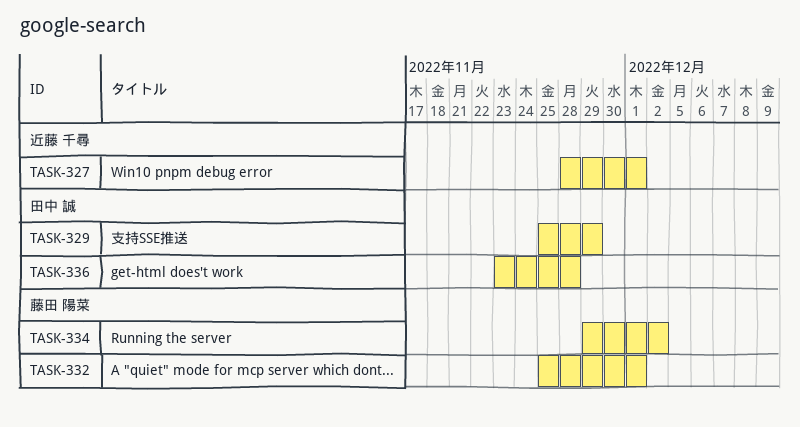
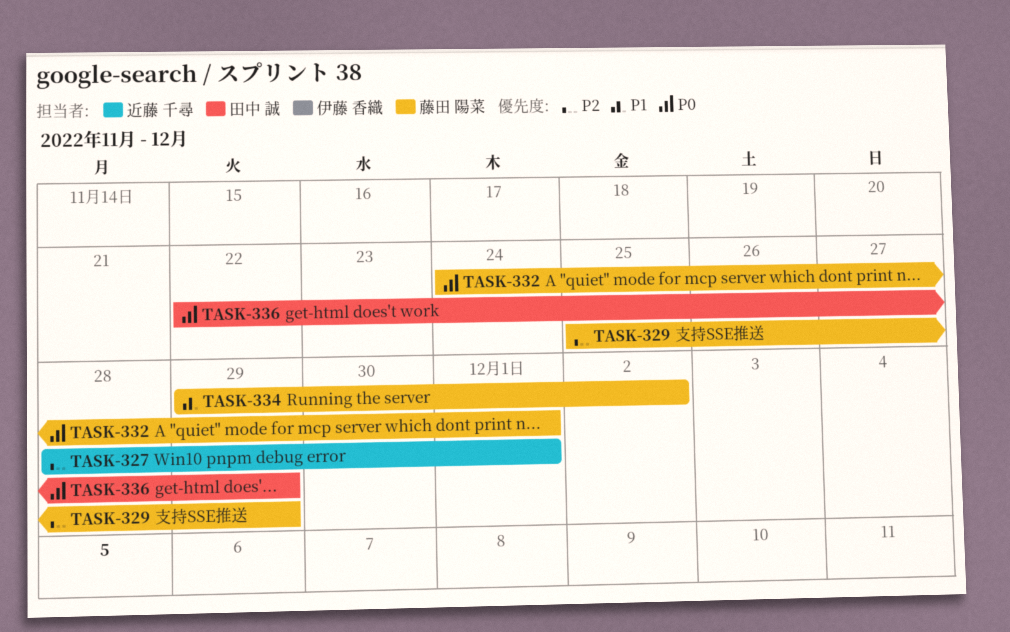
TASK-329, owner: 田中 誠 -> 藤田 陽菜
TASK-332, start: Nov 25 -> Nov 24
TASK-336, start: Nov 23 -> Nov 22
TASK-336, due: Nov 28 -> Nov 29

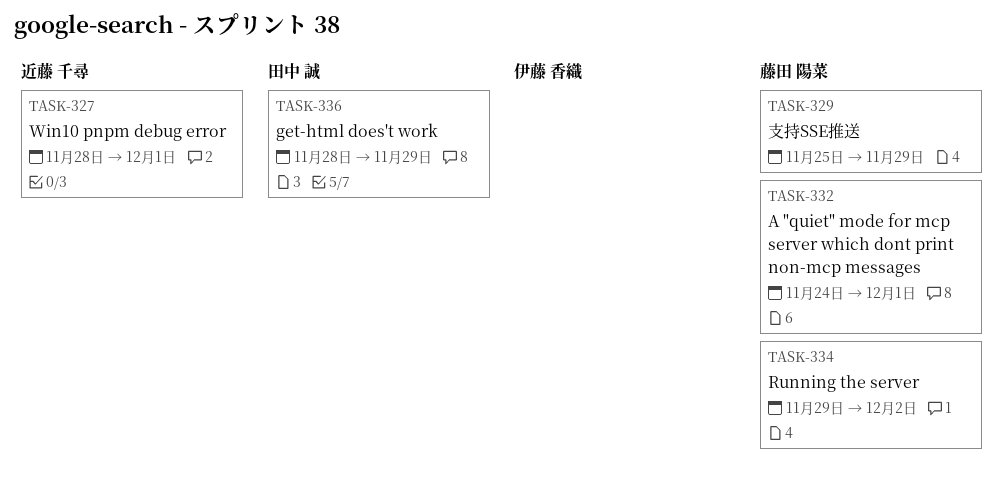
TASK-336, start: Nov 22 -> Nov 28

